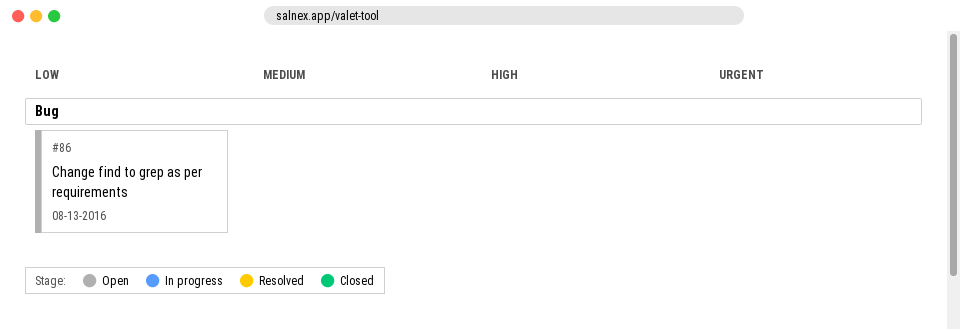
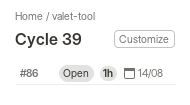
#86, due: Aug 13 -> Aug 14

